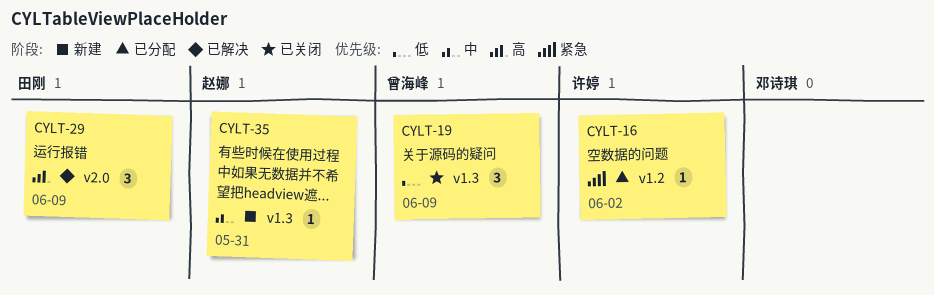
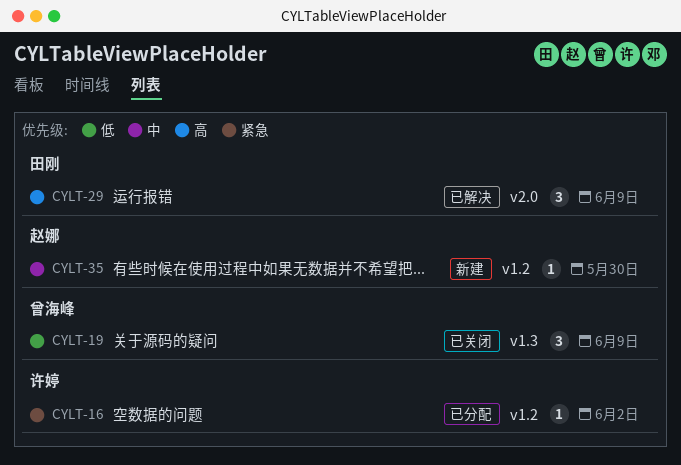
CYLT-35, label: v1.3 -> v1.2
CYLT-35, due: May 31 -> May 30

